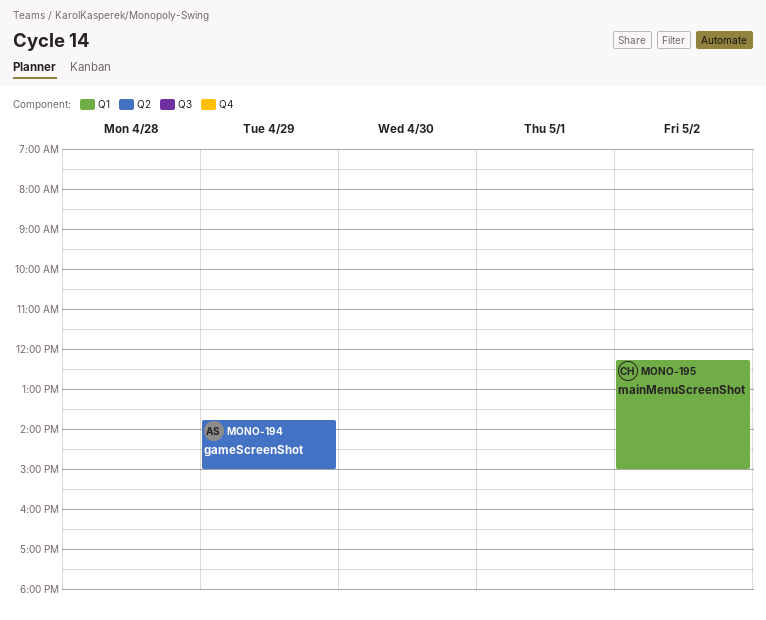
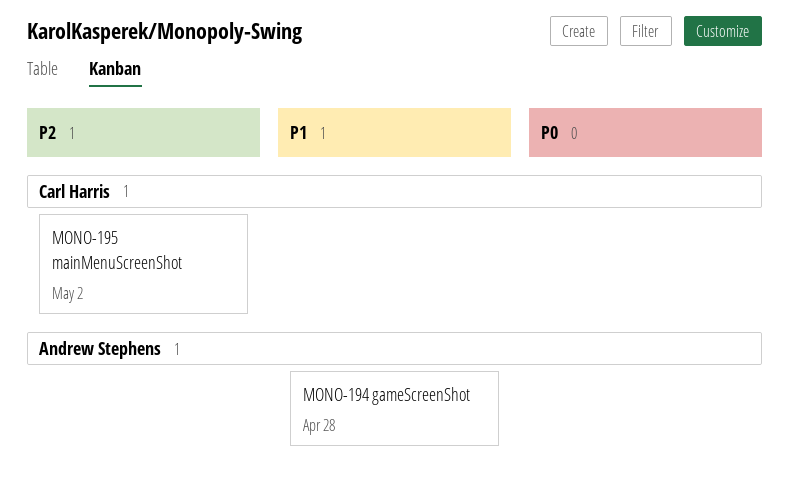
MONO-194, day: Apr 29 -> Apr 28

